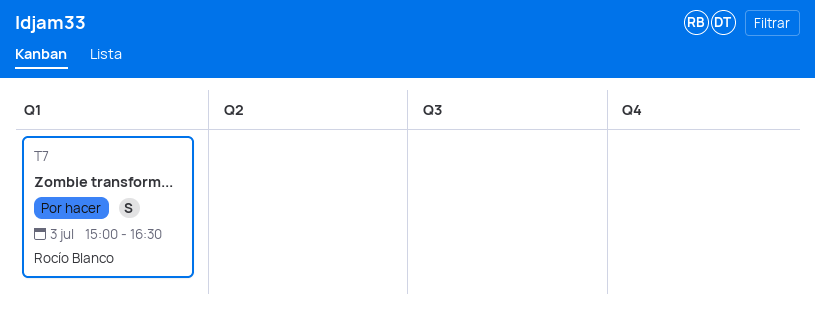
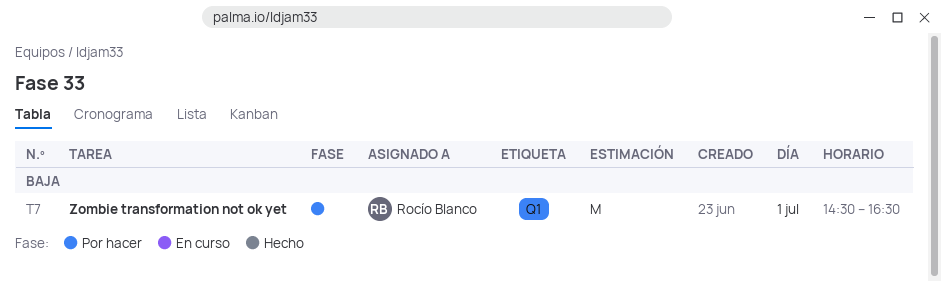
T7, estimate: S -> M
T7, day: Jul 3 -> Jul 1
T7, begins: 15:00 -> 14:30

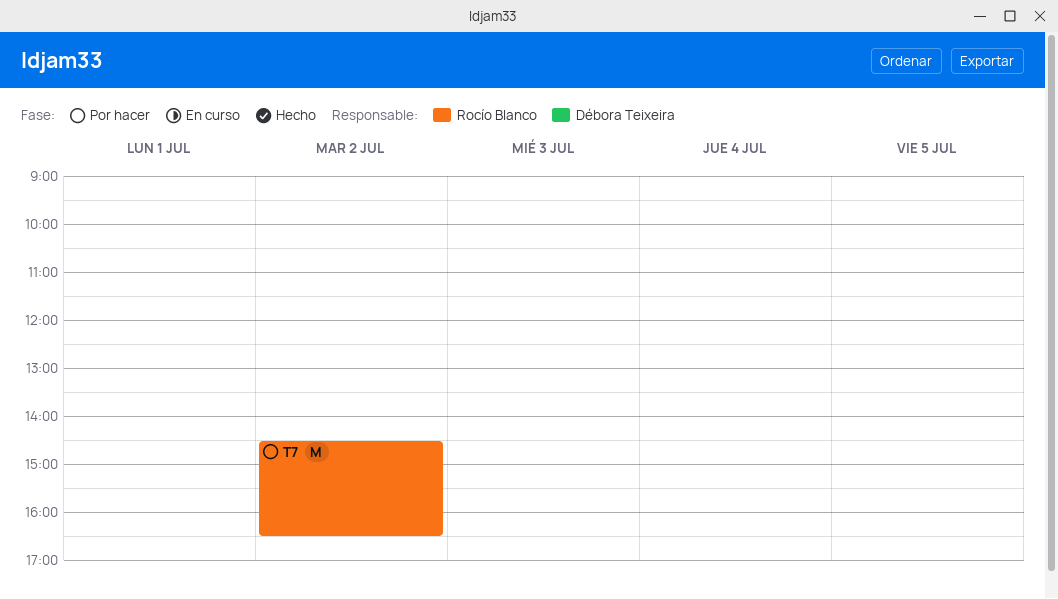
T7, day: Jul 1 -> Jul 2

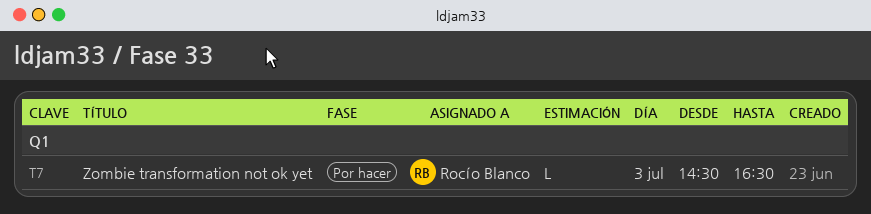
T7, estimate: M -> L
T7, day: Jul 2 -> Jul 3

